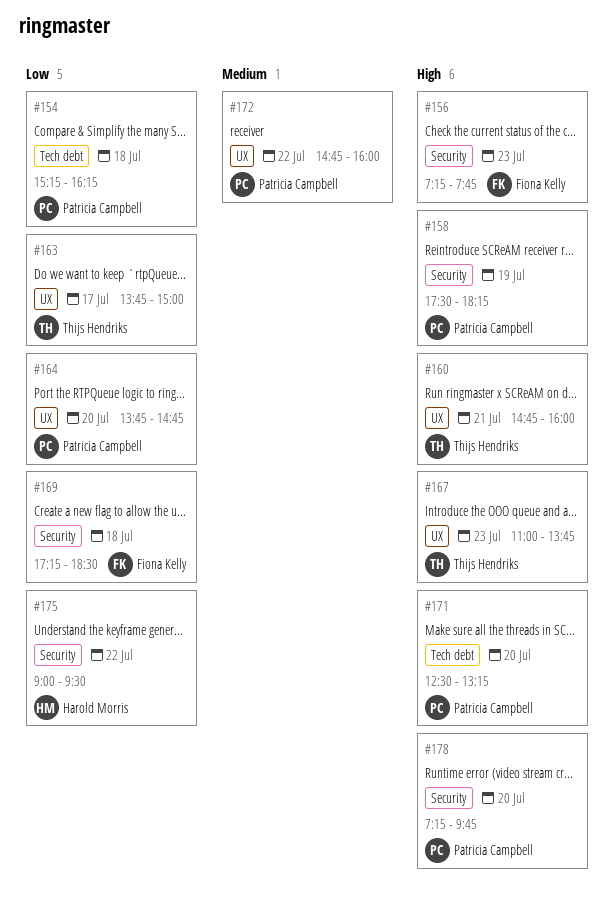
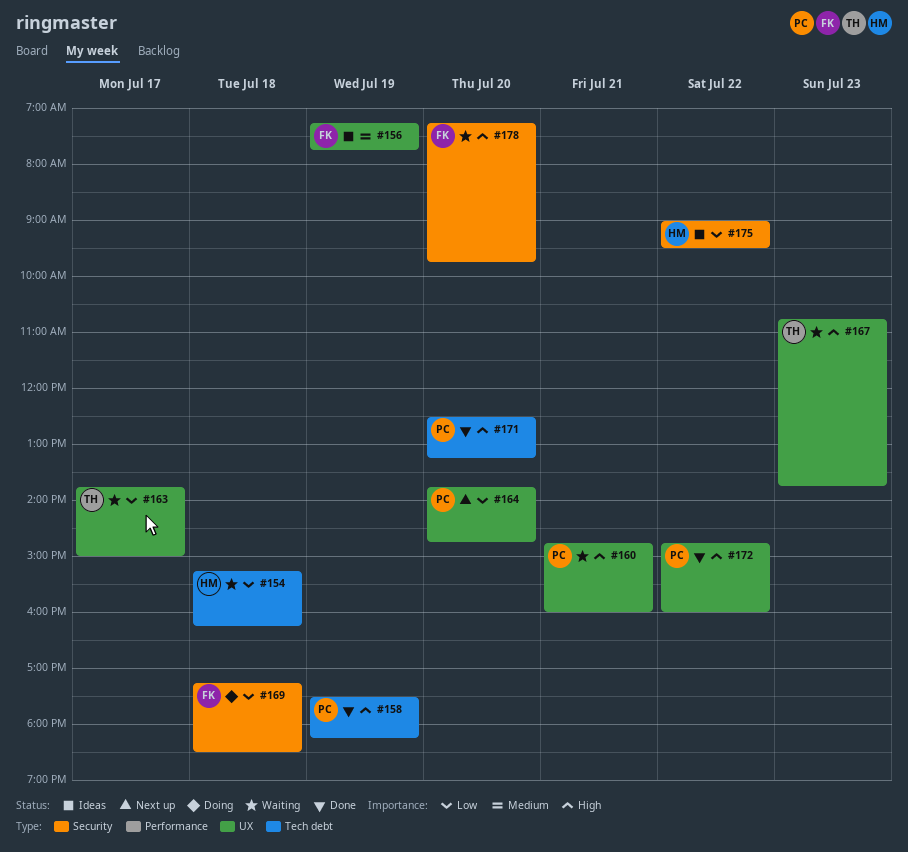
#154, owner: Patricia Campbell -> Harold Morris
#156, priority: High -> Medium
#156, label: Security -> UX
#156, day: Jul 23 -> Jul 19
#158, label: Security -> Tech debt
#160, owner: Thijs Hendriks -> Patricia Campbell
#167, begins: 11:00 -> 10:45
#172, priority: Medium -> High
#178, owner: Patricia Campbell -> Fiona Kelly

